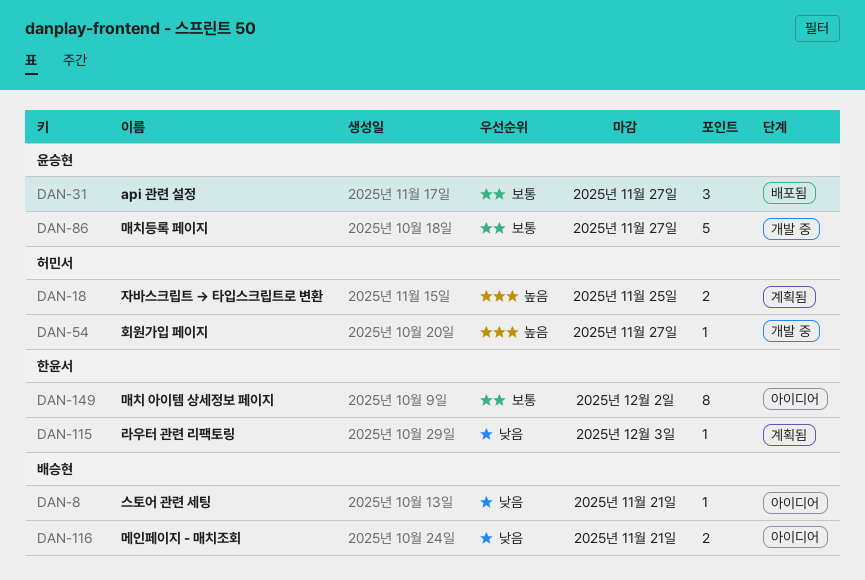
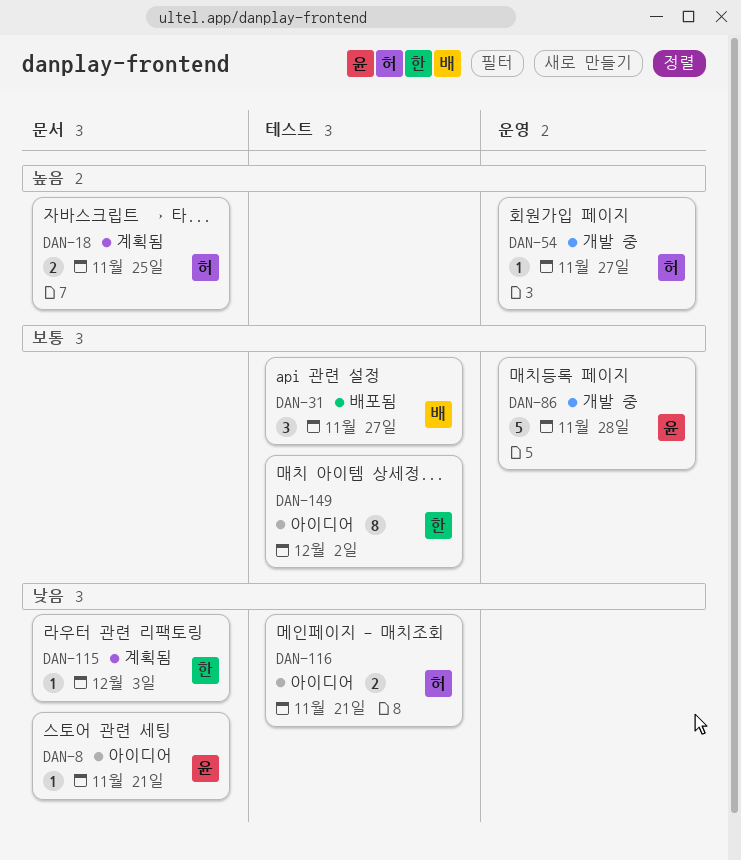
DAN-8, owner: 배승현 -> 윤승현
DAN-31, owner: 윤승현 -> 배승현
DAN-86, due: Nov 27 -> Nov 28
DAN-116, owner: 배승현 -> 허민서

